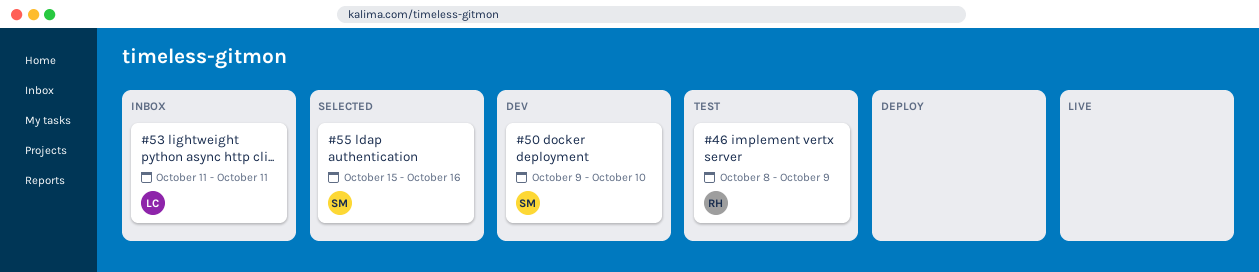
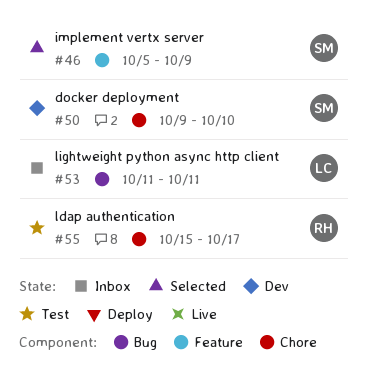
#46, status: Test -> Selected
#46, owner: RH -> SM
#46, start: Oct 8 -> Oct 5
#55, status: Selected -> Test
#55, owner: SM -> RH
#55, due: Oct 16 -> Oct 17

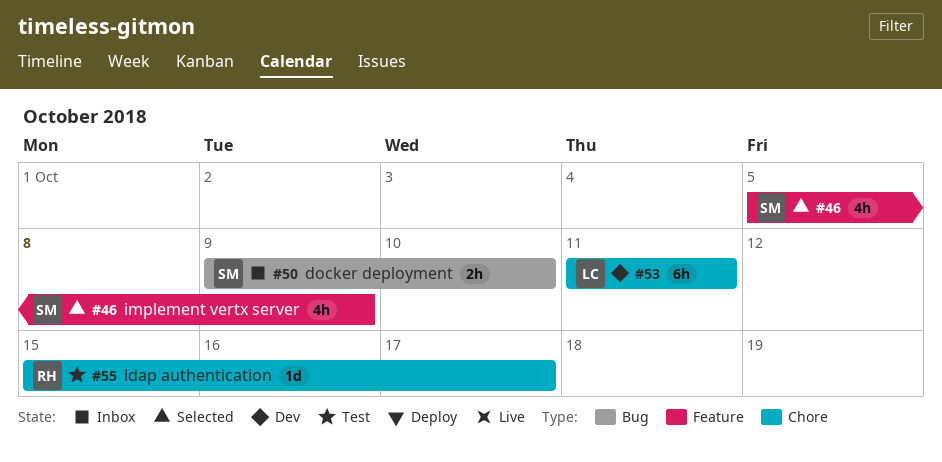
#50, status: Dev -> Inbox
#50, label: Chore -> Bug
#53, status: Inbox -> Dev
#53, label: Bug -> Chore

